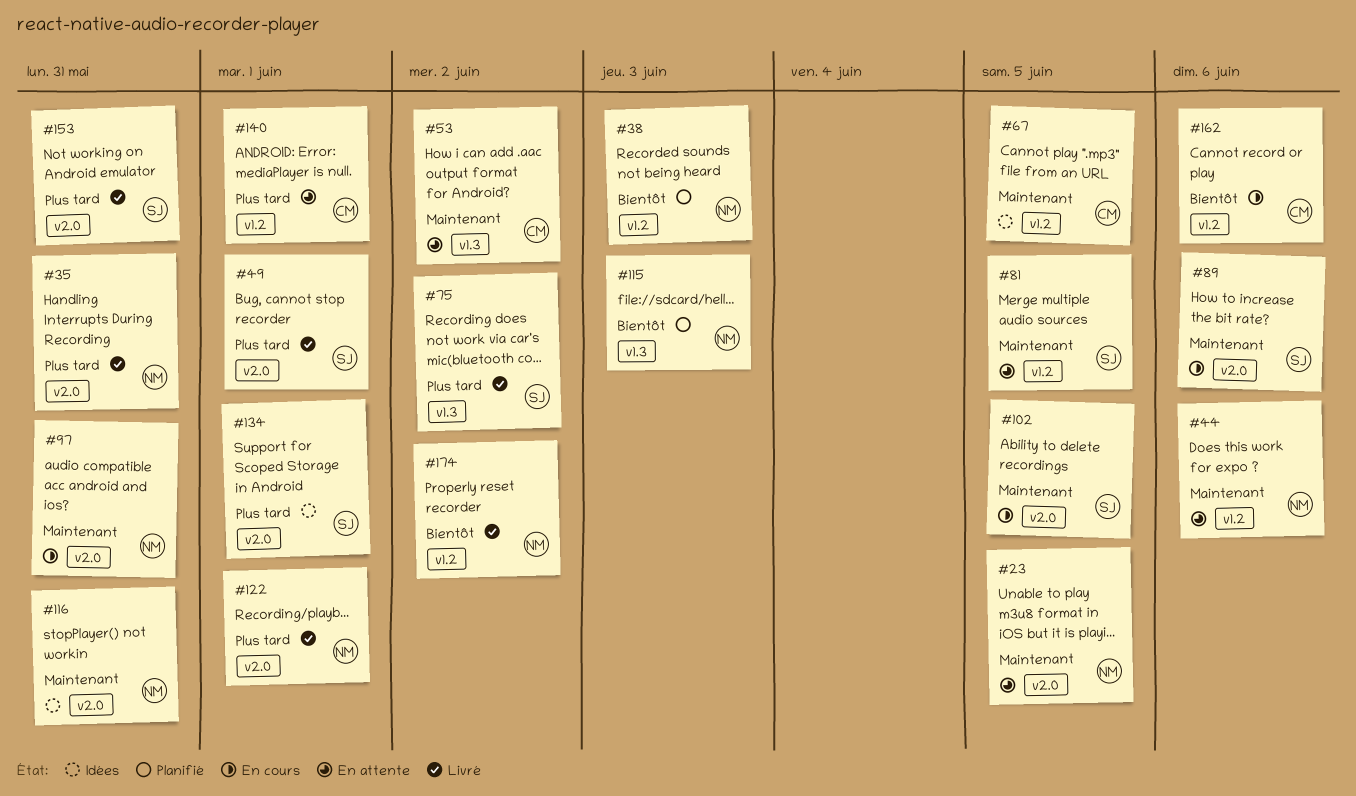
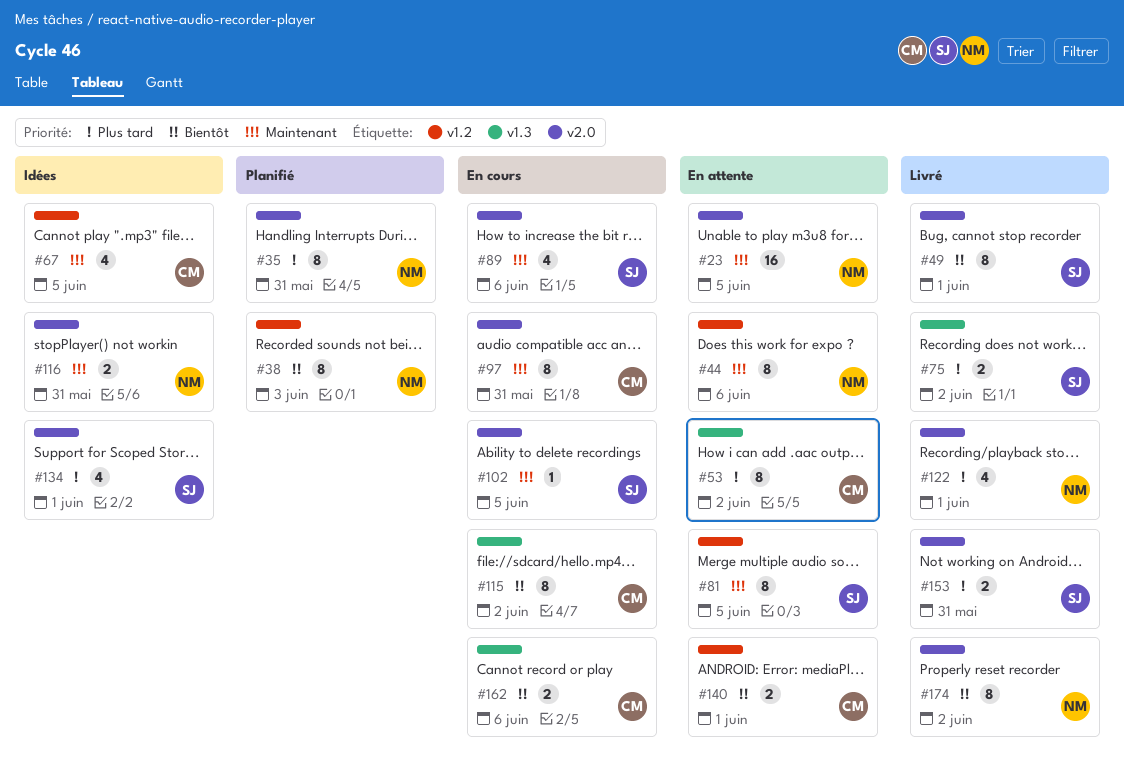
#35, status: Livré -> Planifié
#49, priority: Plus tard -> Bientôt
#53, priority: Maintenant -> Plus tard
#97, owner: NM -> CM
#115, status: Planifié -> En cours
#115, owner: NM -> CM
#115, due: Jun 3 -> Jun 2
#140, priority: Plus tard -> Bientôt
#162, label: v1.2 -> v1.3
#174, label: v1.2 -> v2.0

